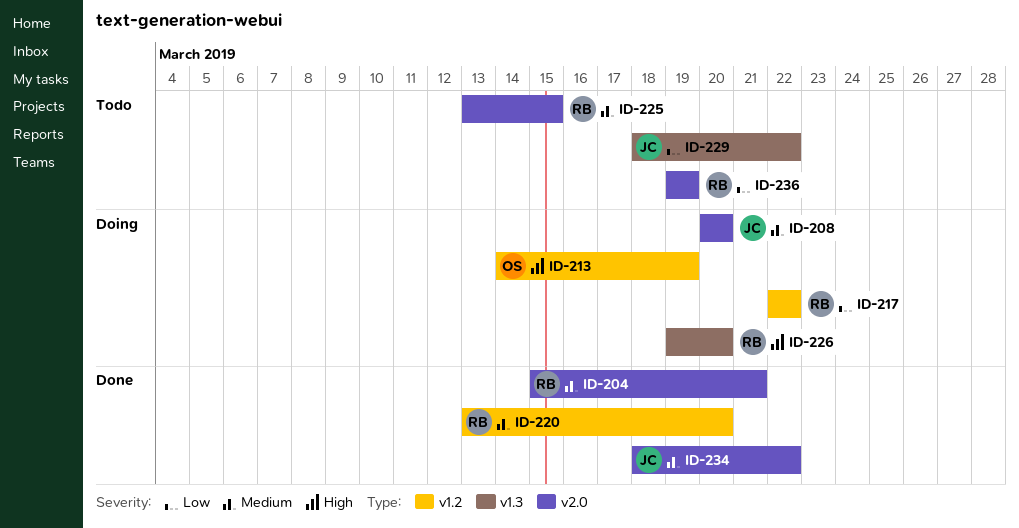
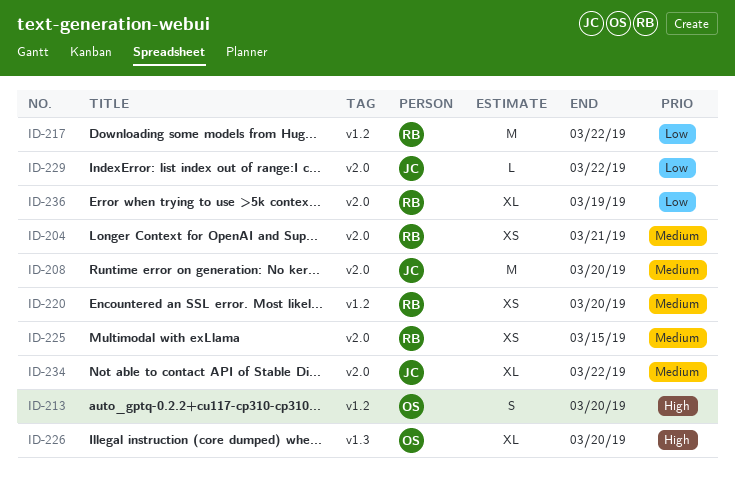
ID-213, due: Mar 19 -> Mar 20
ID-226, owner: RB -> OS
ID-229, label: v1.3 -> v2.0

